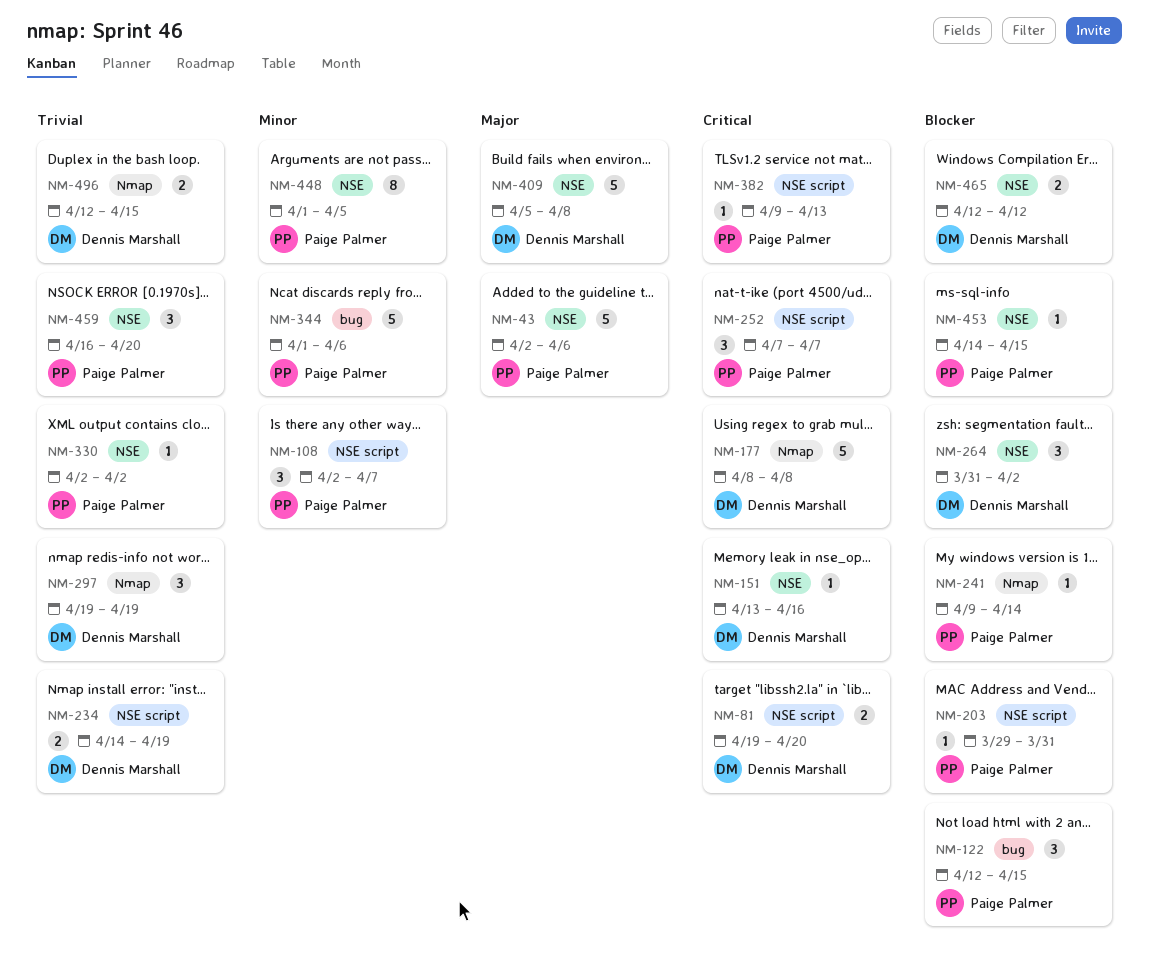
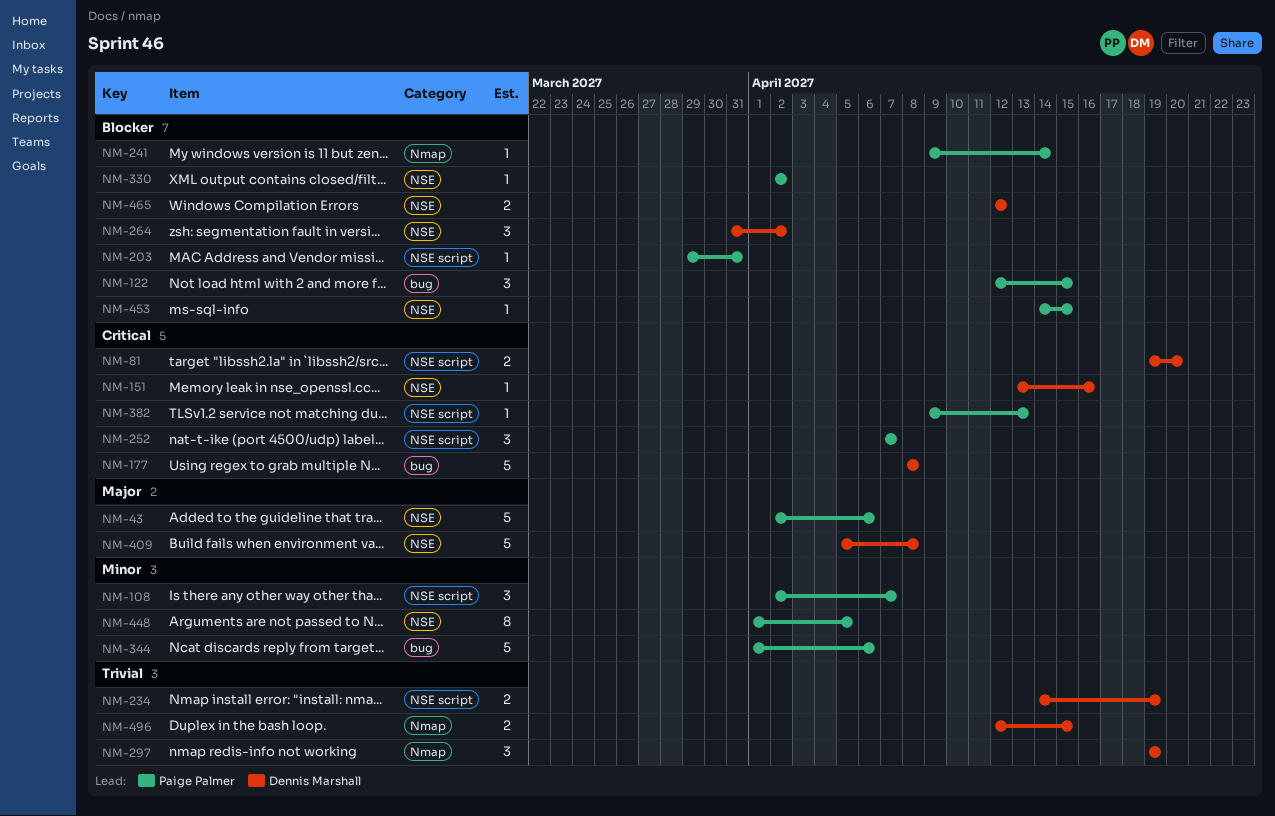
NM-177, label: Nmap -> bug
NM-330, priority: Trivial -> Blocker
NM-459: present -> none

